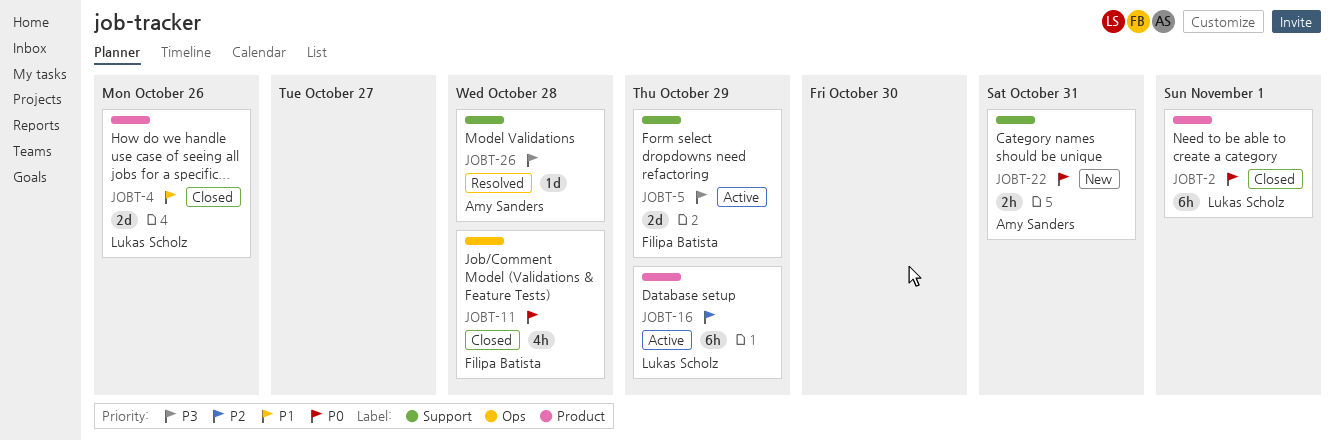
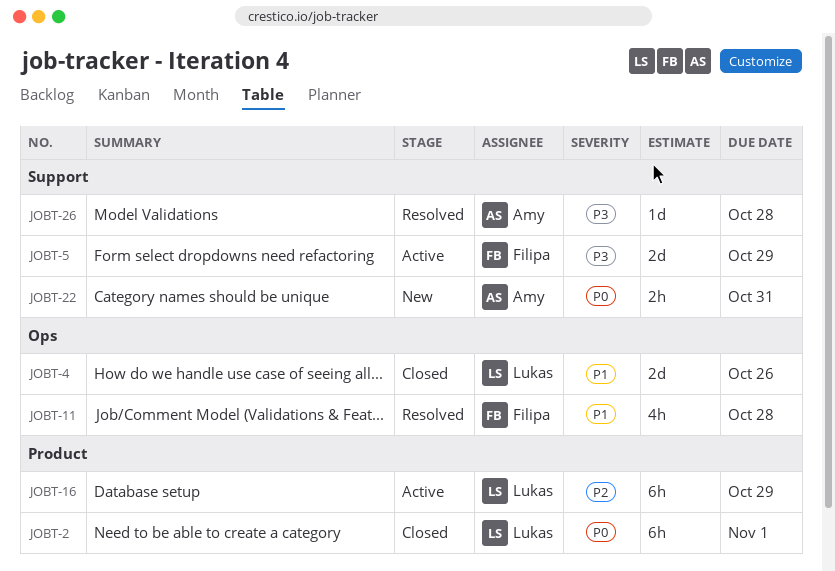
JOBT-4, label: Product -> Ops
JOBT-11, status: Closed -> Resolved
JOBT-11, priority: P0 -> P1

